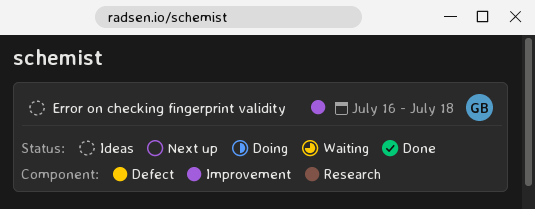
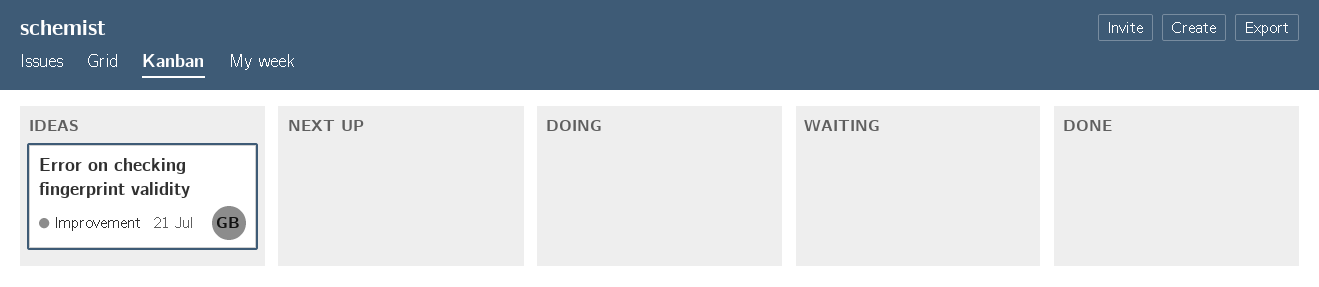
Error on checking fingerprint validity, due: Jul 18 -> Jul 21

